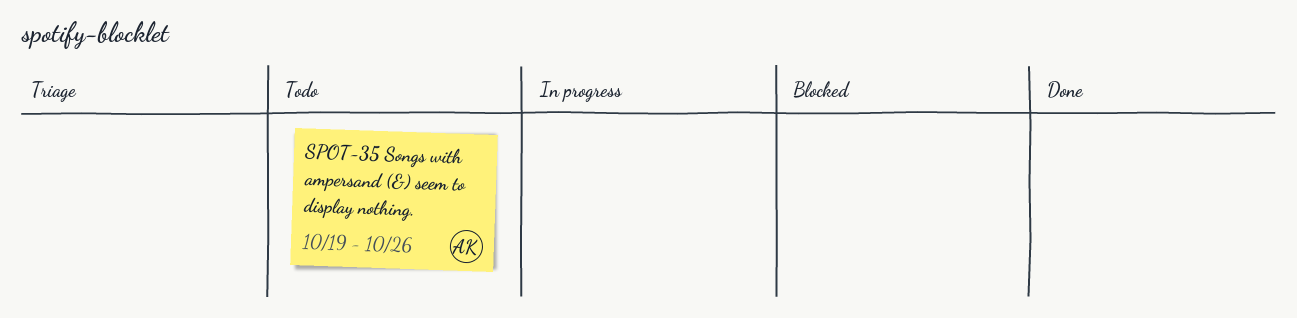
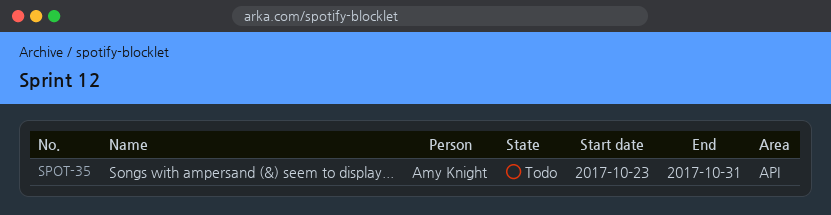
SPOT-35, start: Oct 19 -> Oct 23
SPOT-35, due: Oct 26 -> Oct 31

